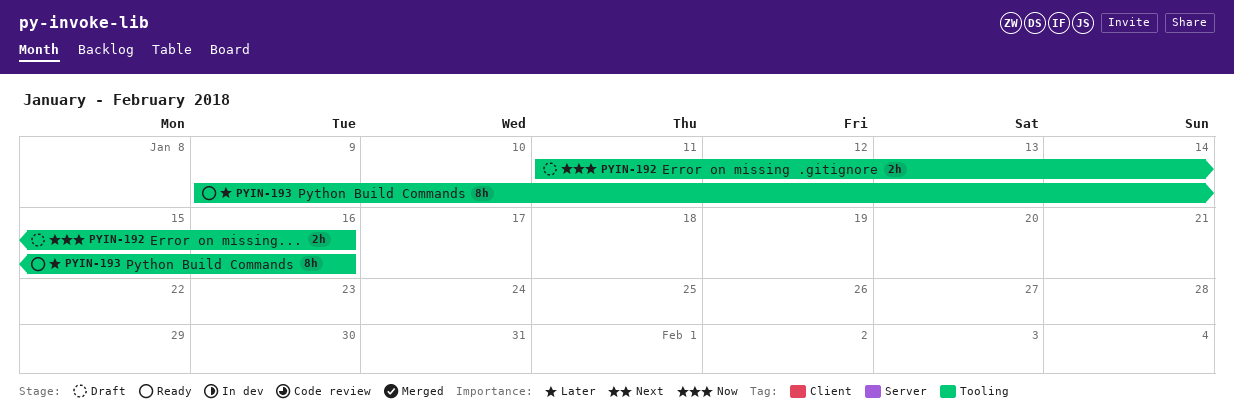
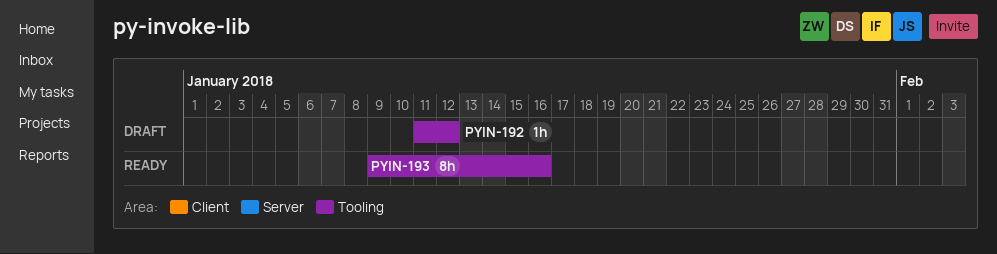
PYIN-192, estimate: 2h -> 1h
PYIN-192, due: Jan 16 -> Jan 12

